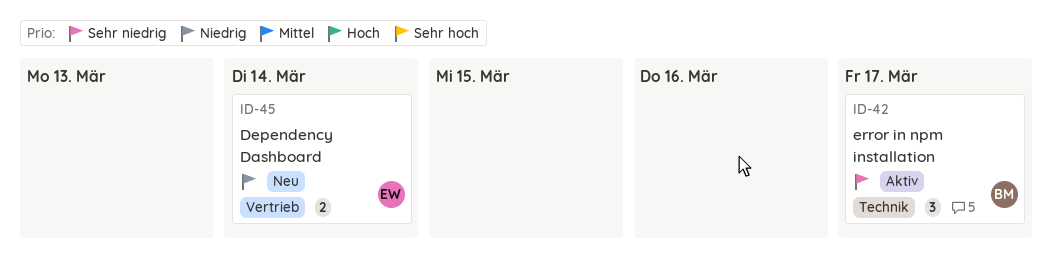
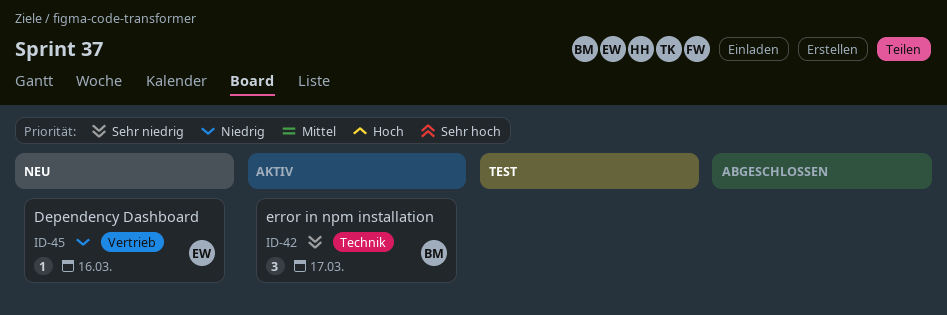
ID-45, estimate: 2 -> 1
ID-45, due: Mar 14 -> Mar 16

